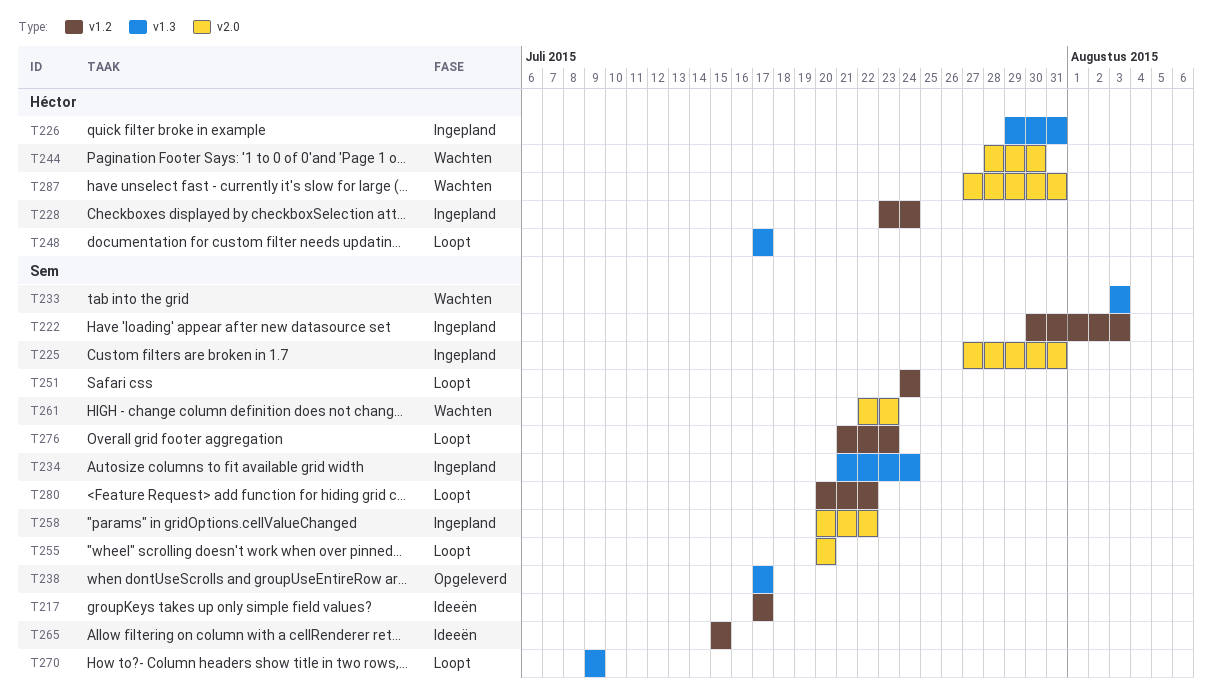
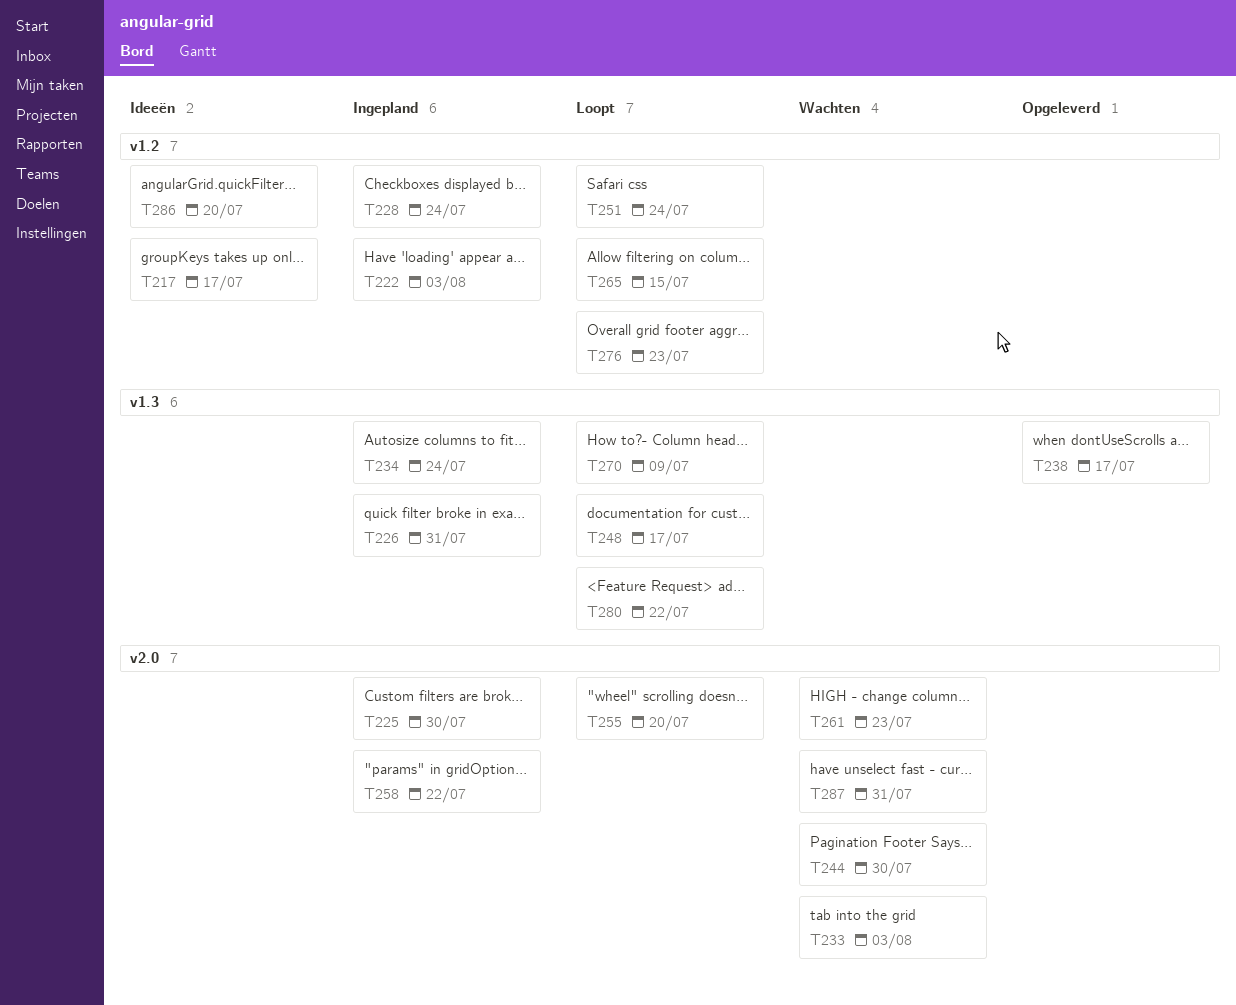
T225, due: Jul 31 -> Jul 30
T233, label: v1.3 -> v2.0
T265, status: Ideeën -> Loopt
T280, label: v1.2 -> v1.3
T286: none -> present

